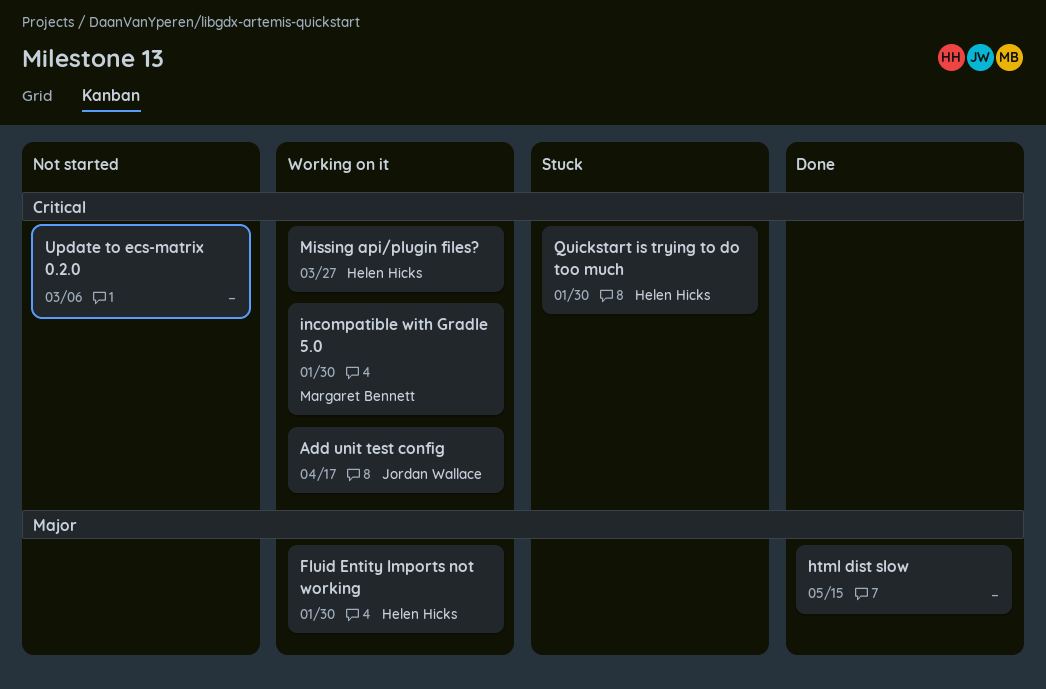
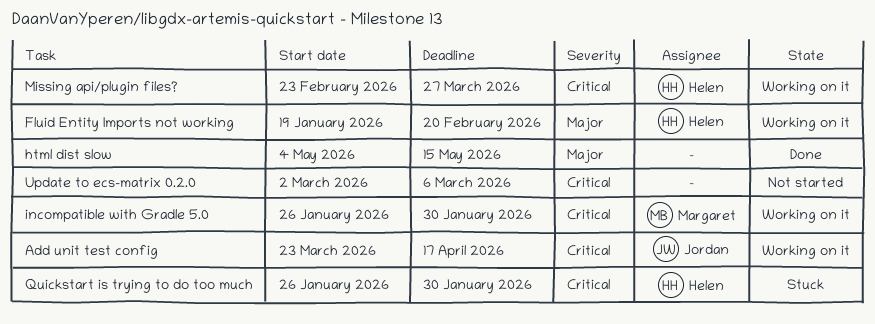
Fluid Entity Imports not working, due: Jan 30 -> Feb 20

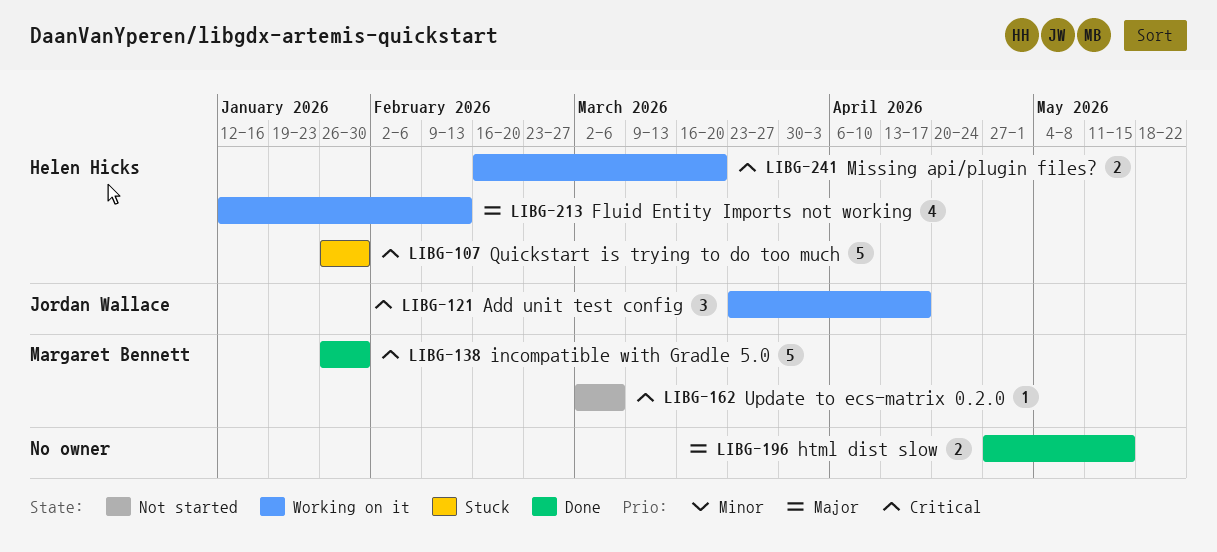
Fluid Entity Imports not working, start: Jan 19 -> Jan 12
Fluid Entity Imports not working, due: Feb 20 -> Feb 13
html dist slow, start: May 4 -> Apr 27
incompatible with Gradle 5.0, status: Working on it -> Done
Missing api/plugin files?, start: Feb 23 -> Feb 16
Missing api/plugin files?, due: Mar 27 -> Mar 20
Update to ecs-matrix 0.2.0, owner: none -> Margaret Bennett

